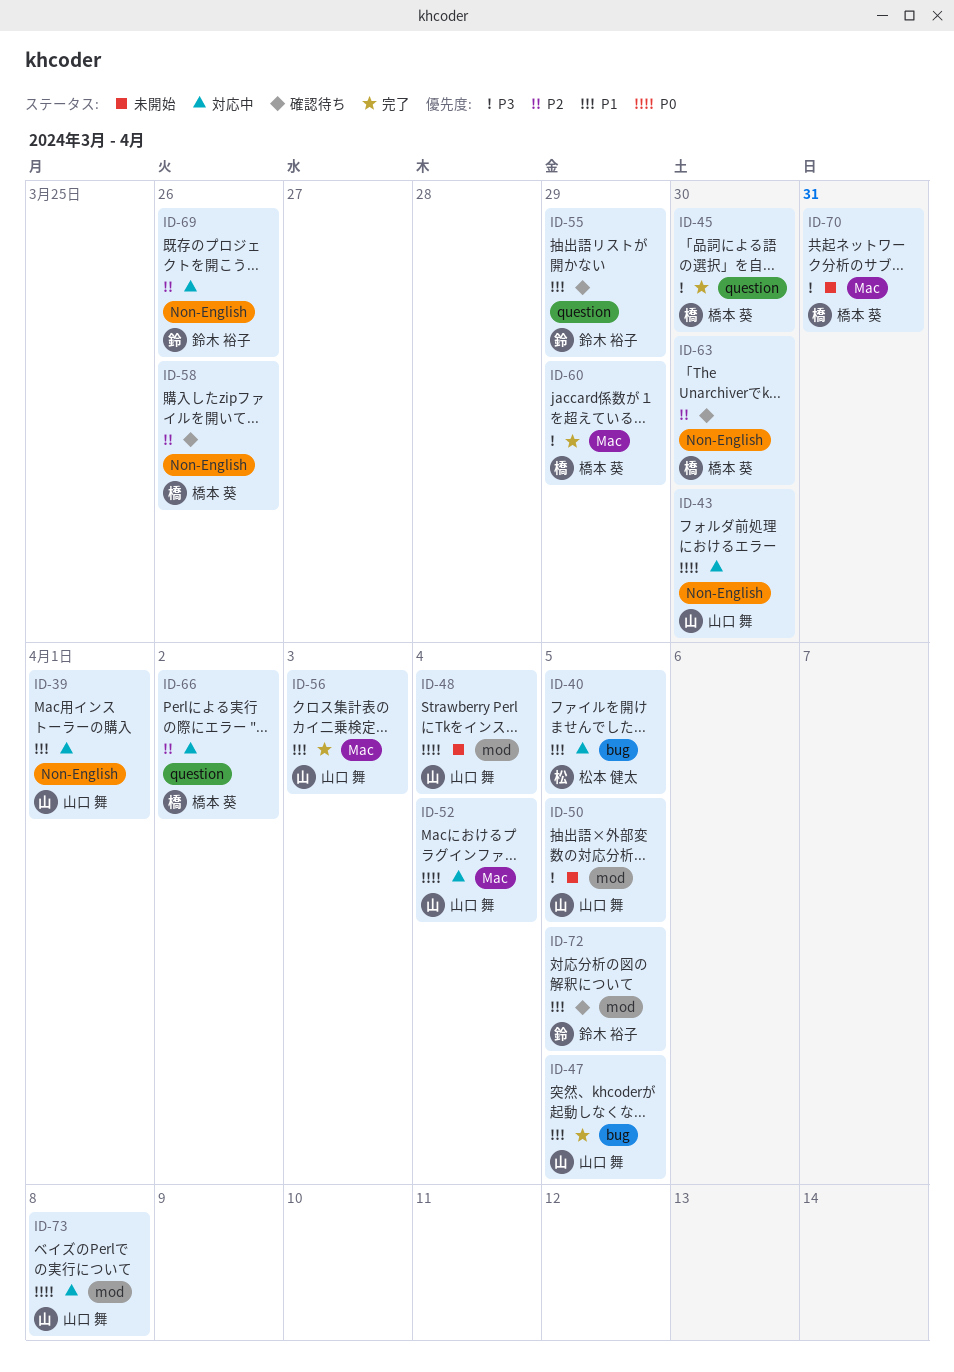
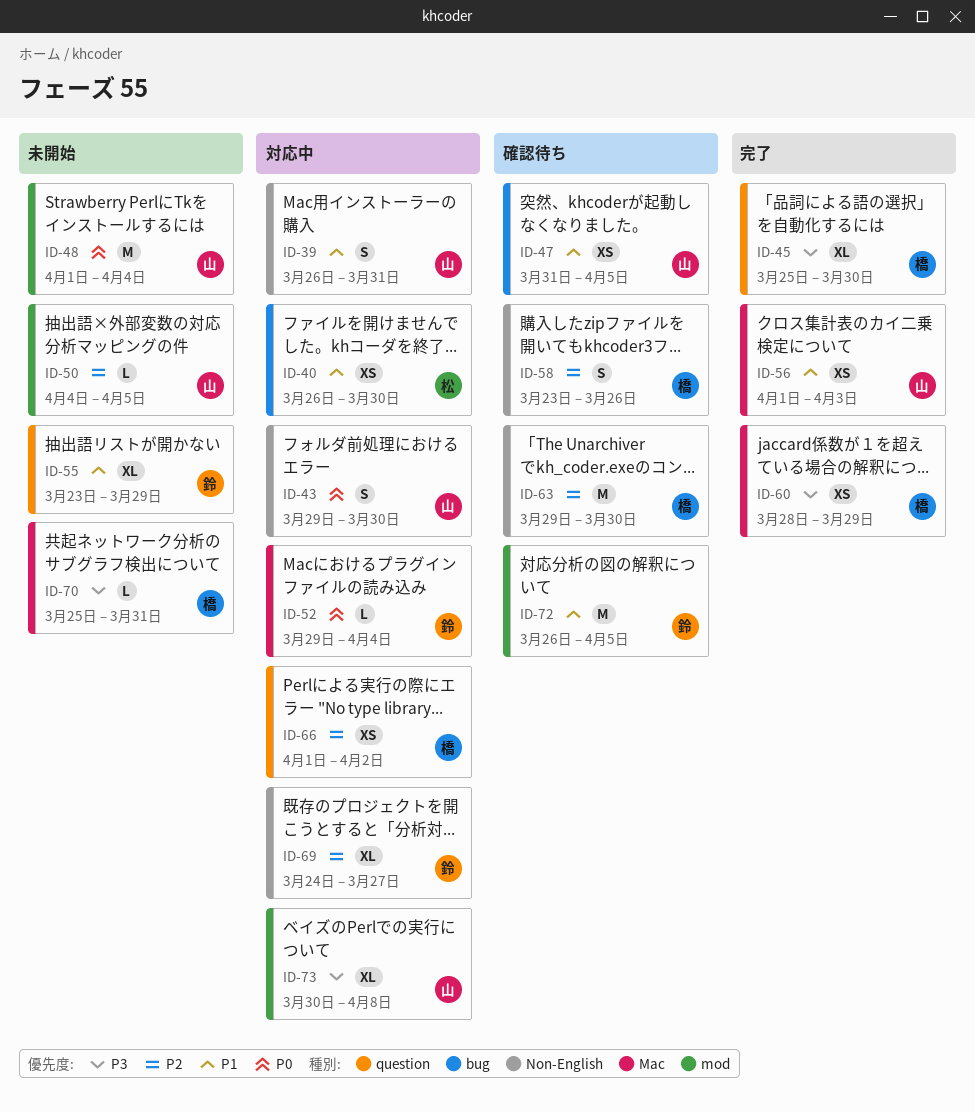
ID-39, due: Apr 1 -> Mar 31
ID-40, due: Apr 5 -> Mar 30
ID-47, status: 完了 -> 確認待ち
ID-50, priority: P3 -> P2
ID-52, owner: 山口 舞 -> 鈴木 裕子
ID-55, status: 確認待ち -> 未開始
ID-69, due: Mar 26 -> Mar 27
ID-73, priority: P0 -> P3

